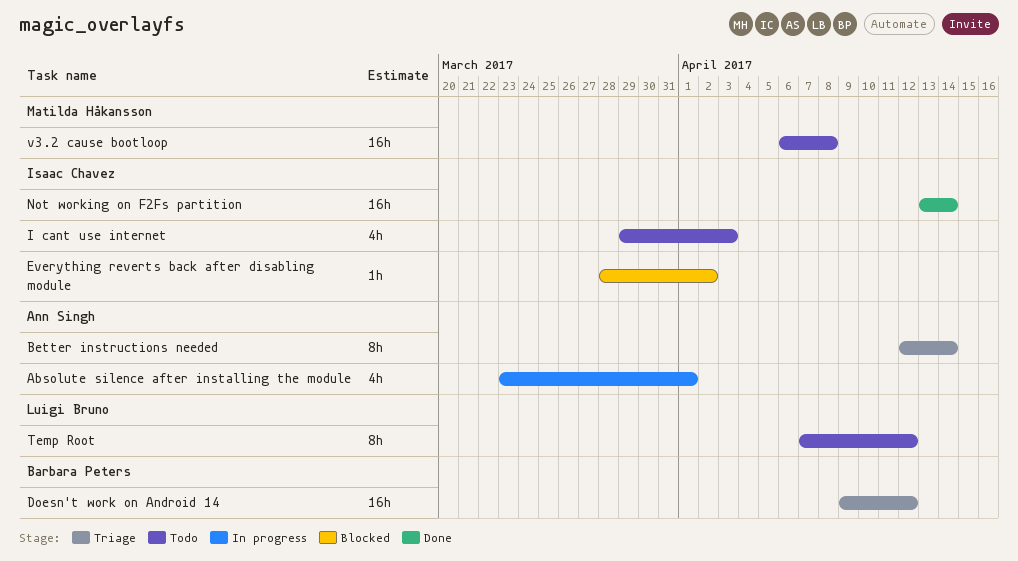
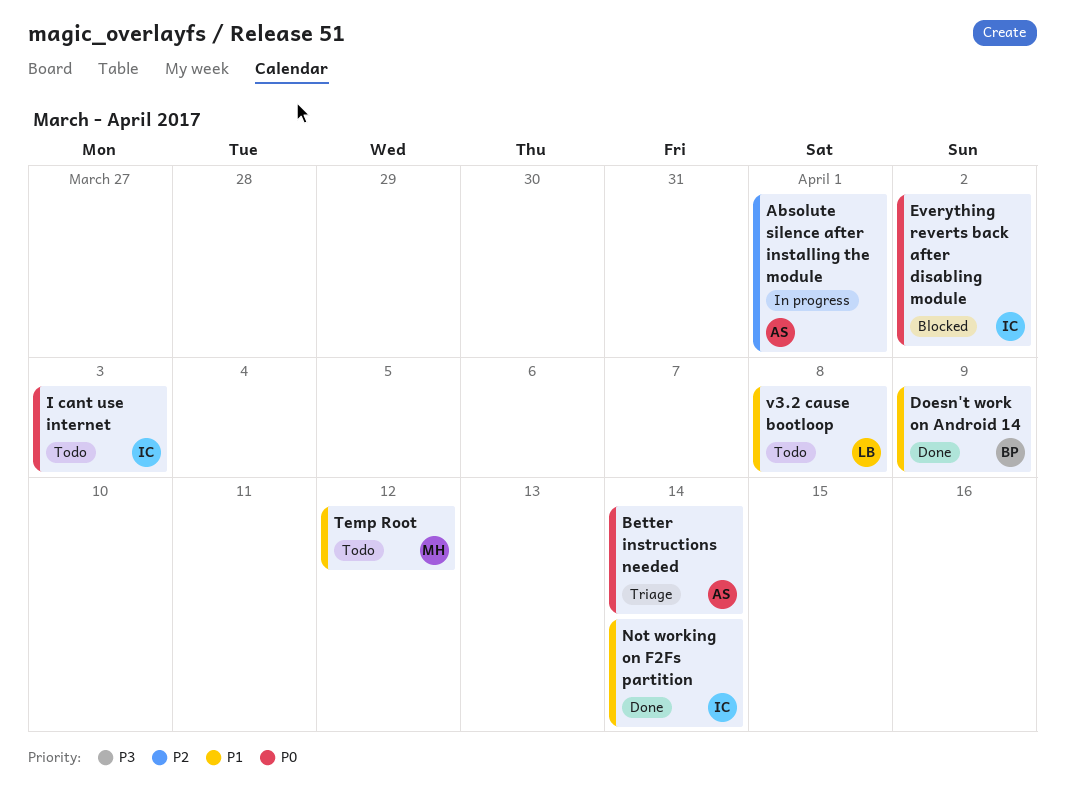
Doesn't work on Android 14, status: Triage -> Done
Doesn't work on Android 14, due: Apr 12 -> Apr 9
Temp Root, owner: Luigi Bruno -> Matilda Håkansson
v3.2 cause bootloop, owner: Matilda Håkansson -> Luigi Bruno

